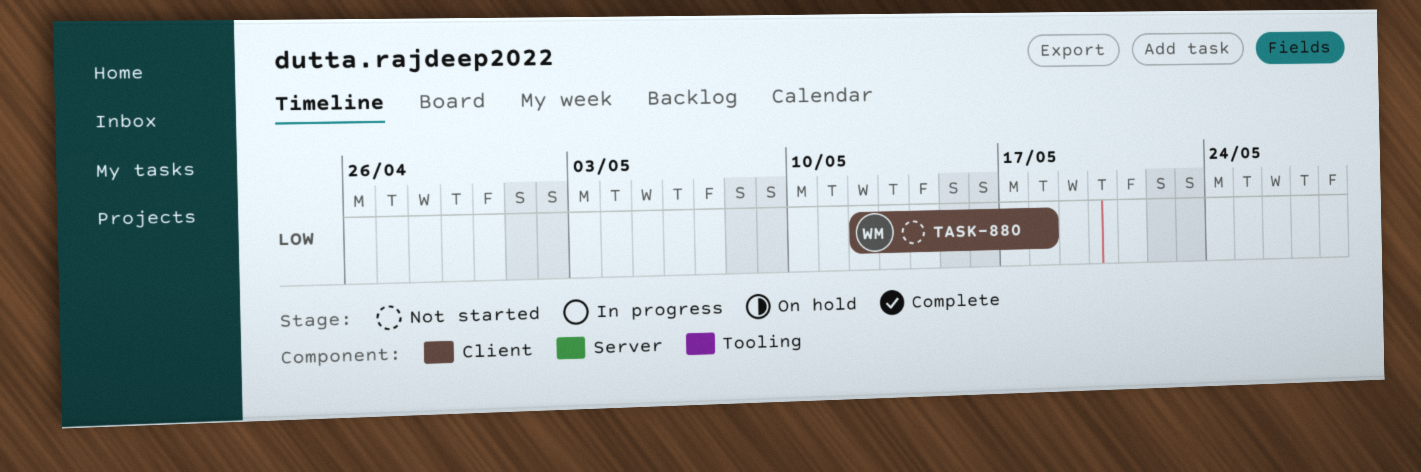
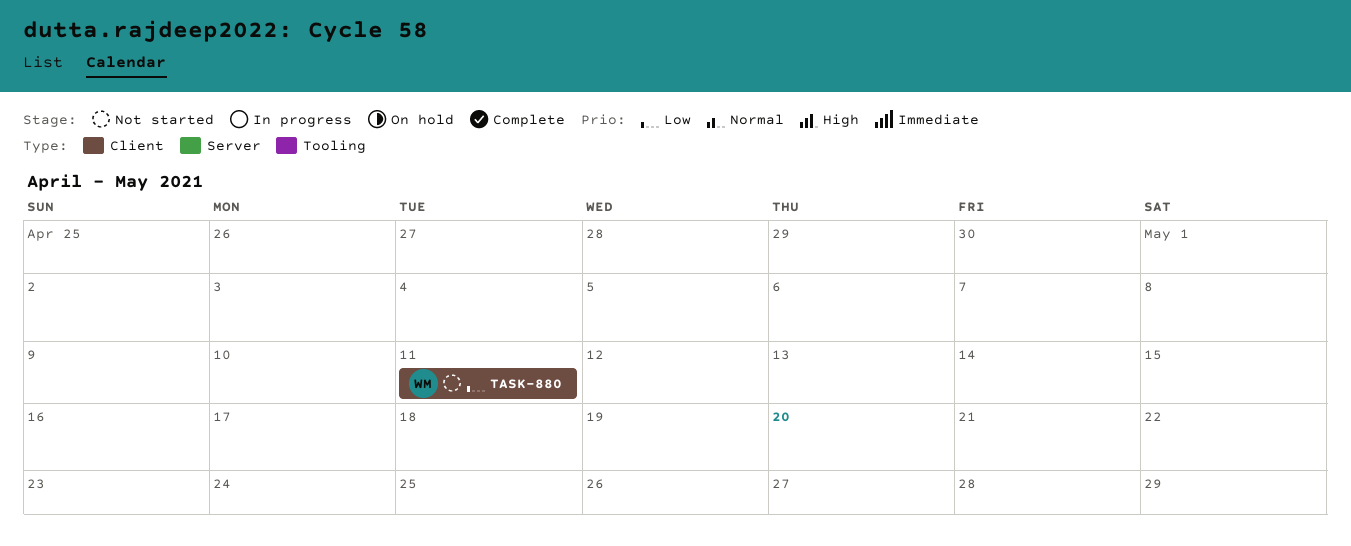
TASK-880, start: May 12 -> May 11
TASK-880, due: May 18 -> May 11

